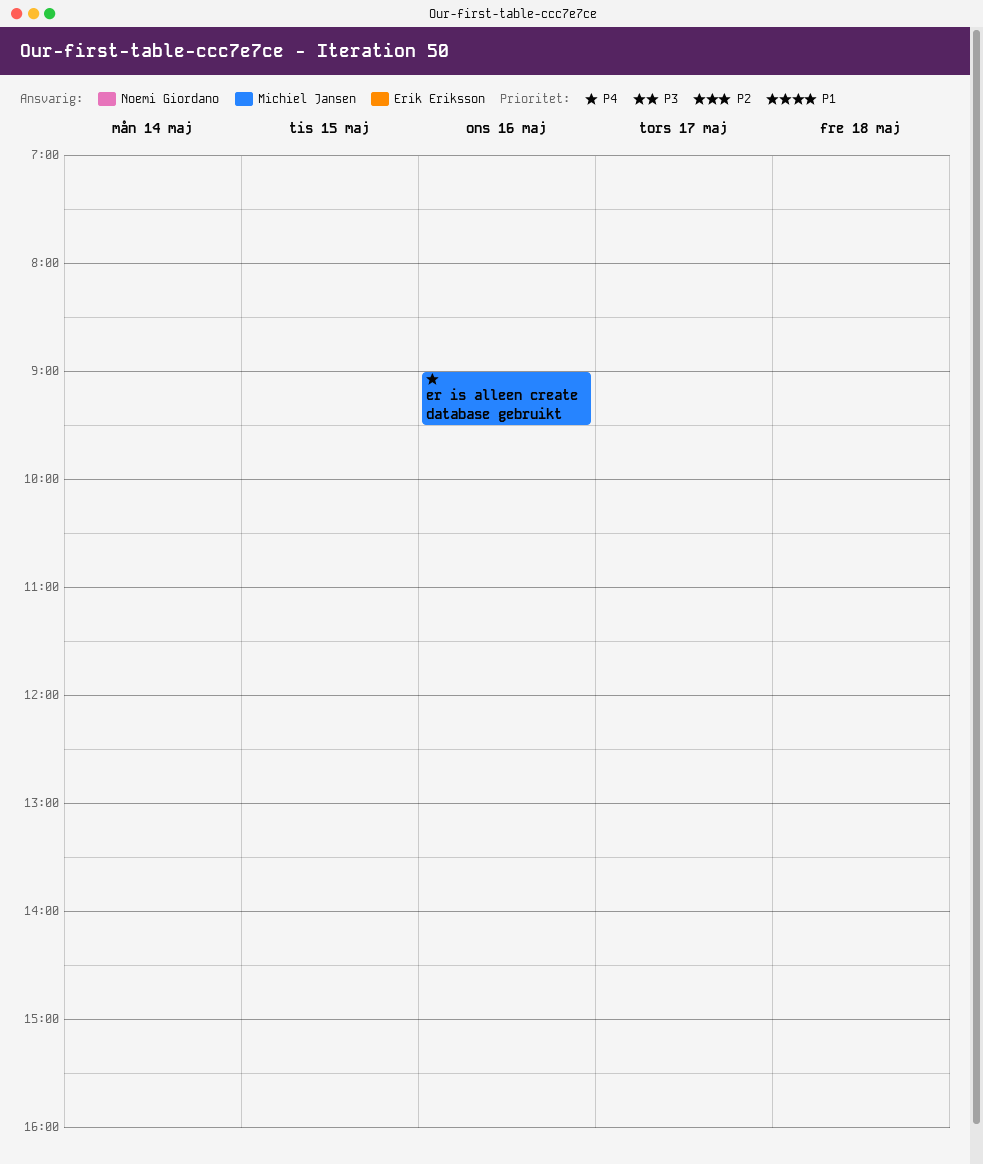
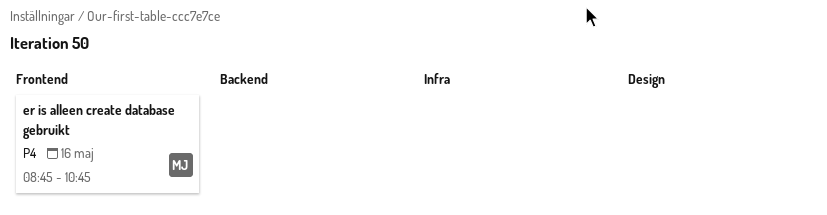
er is alleen create database gebruikt, begins: 09:00 -> 08:45
er is alleen create database gebruikt, ends: 09:30 -> 10:45

